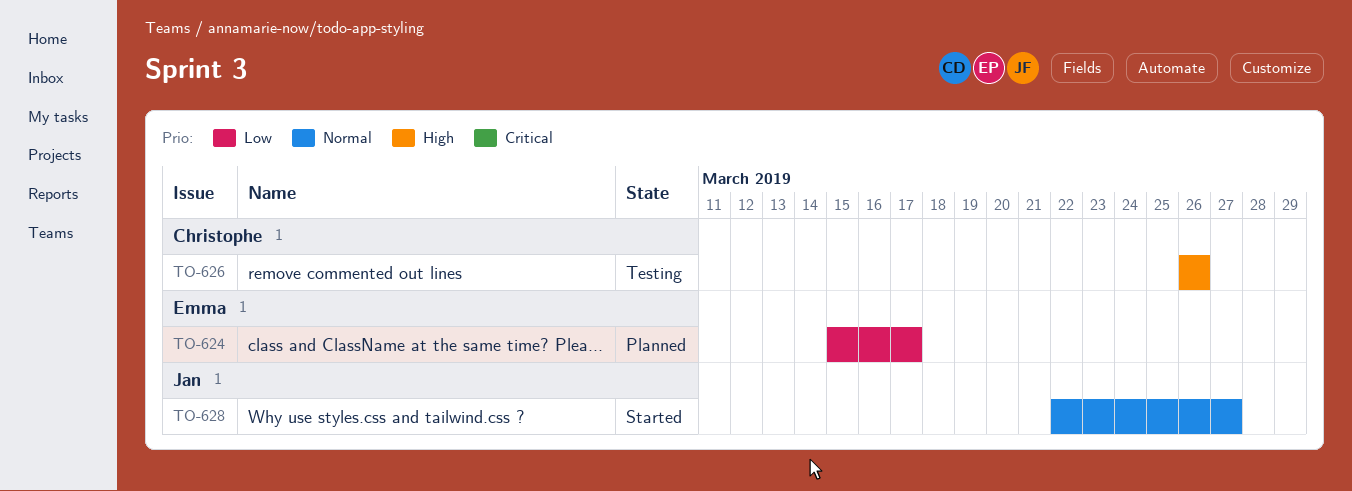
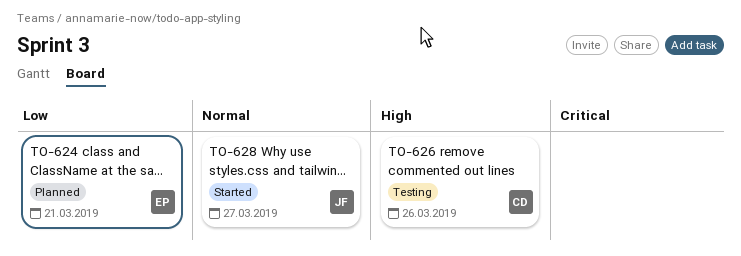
TO-624, due: Mar 17 -> Mar 21

